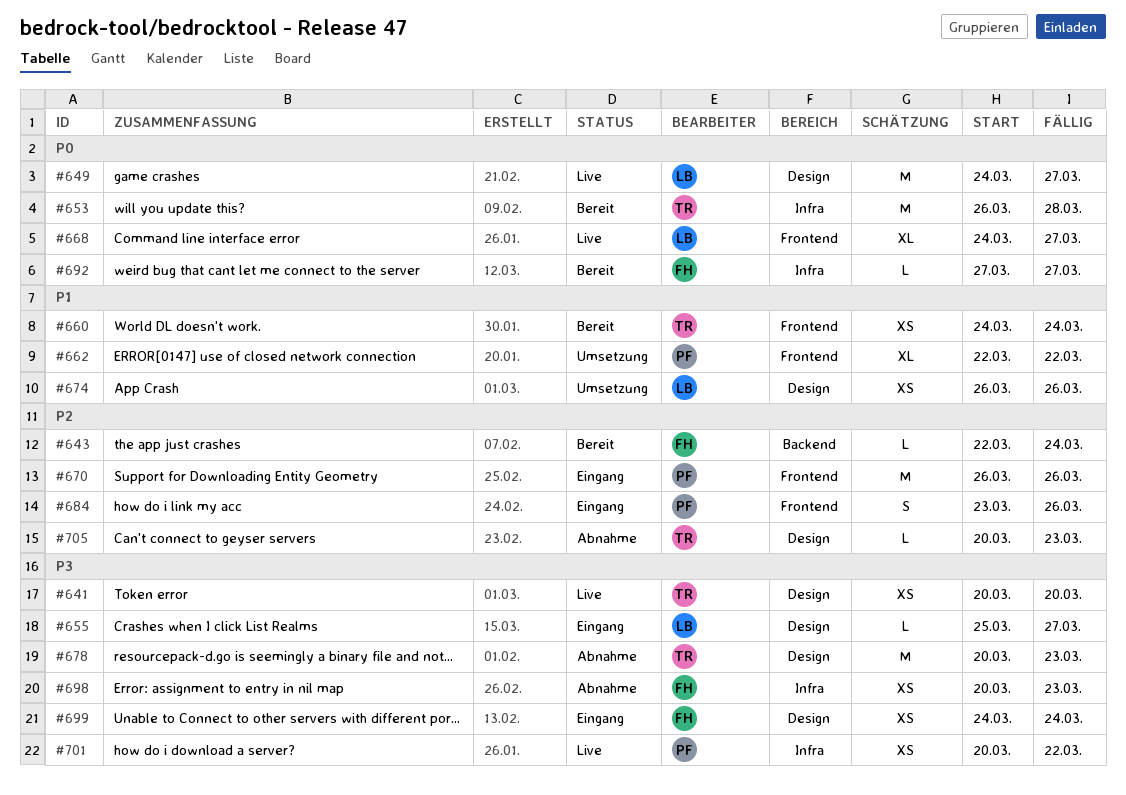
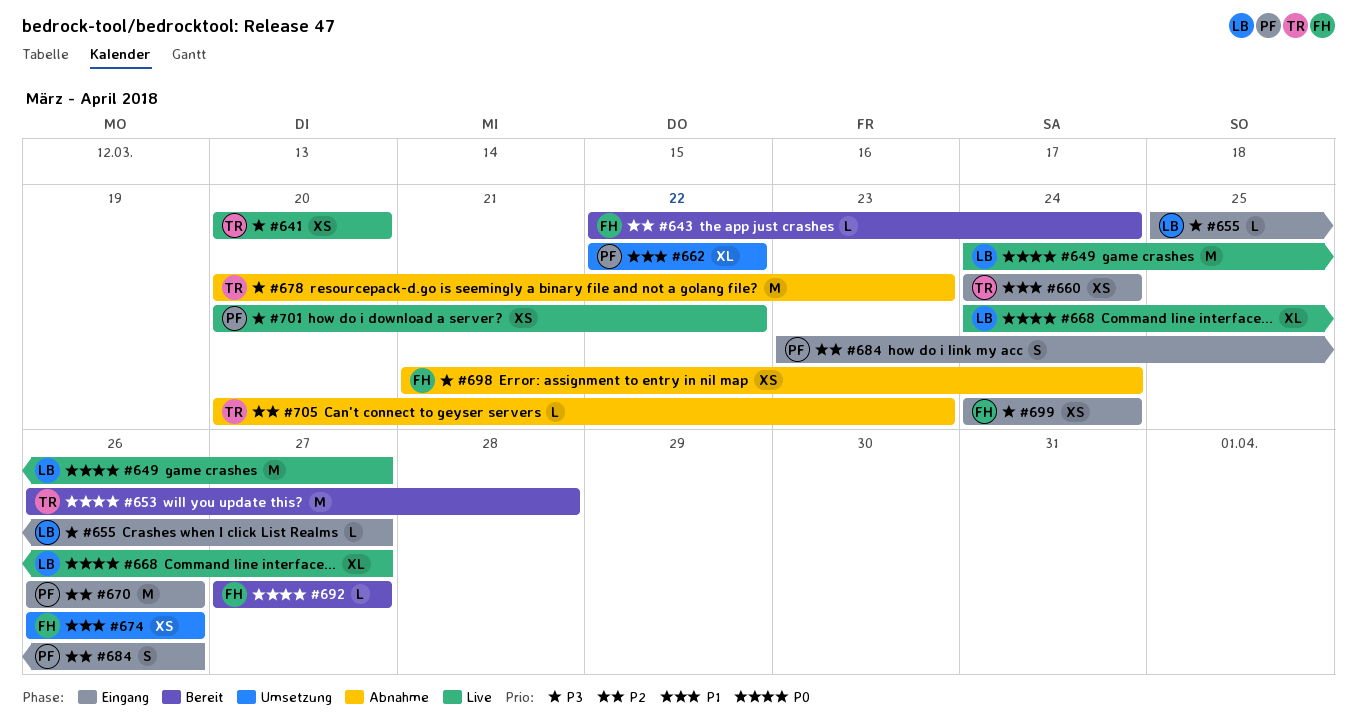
#660, status: Bereit -> Eingang
#674, owner: LB -> FH
#698, start: Mar 20 -> Mar 21
#698, due: Mar 23 -> Mar 24

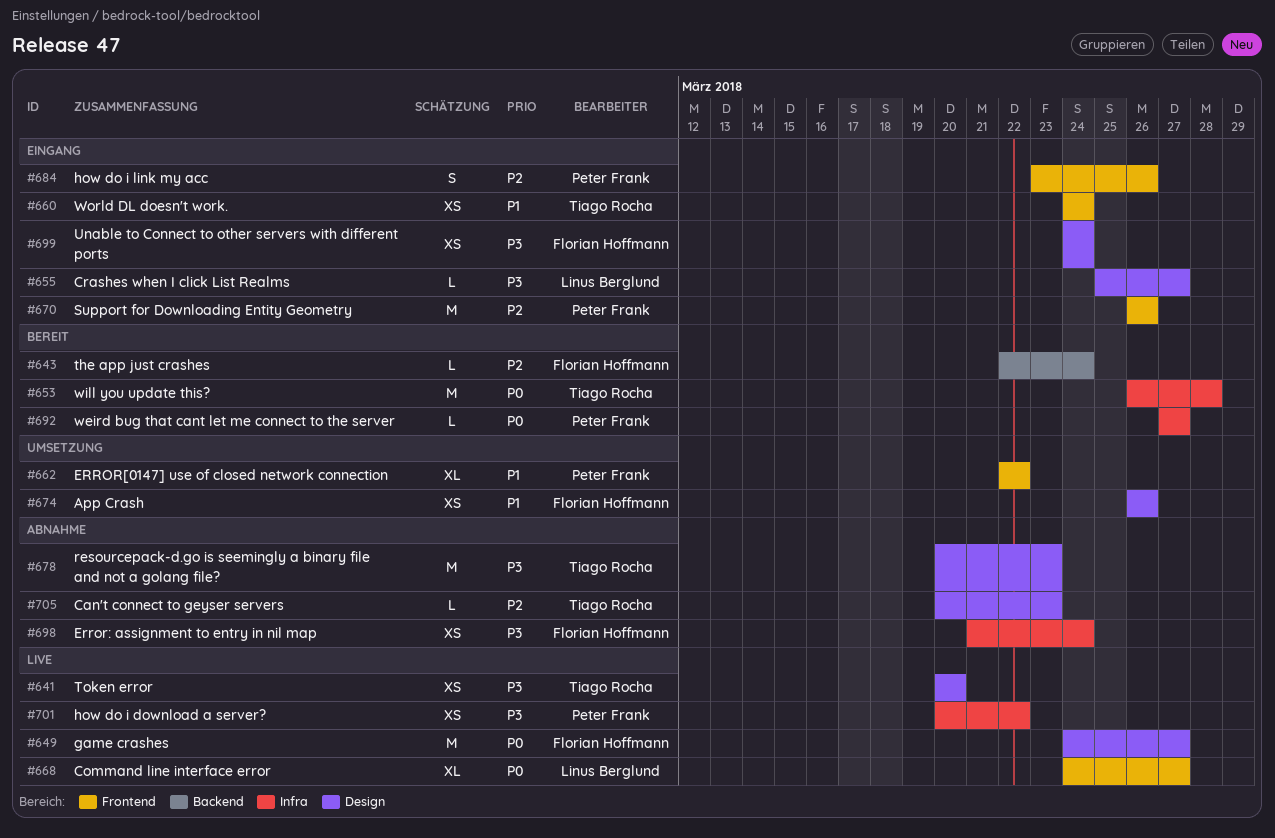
#649, owner: Linus Berglund -> Florian Hoffmann
#692, owner: Florian Hoffmann -> Peter Frank

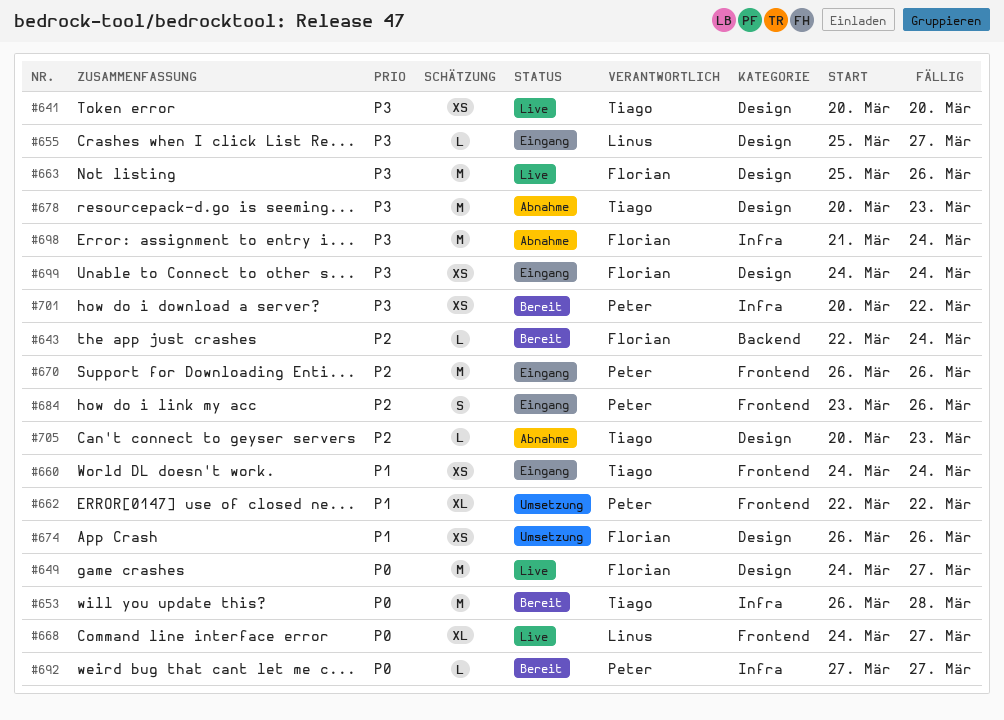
#663: none -> present
#698, estimate: XS -> M
#701, status: Live -> Bereit

